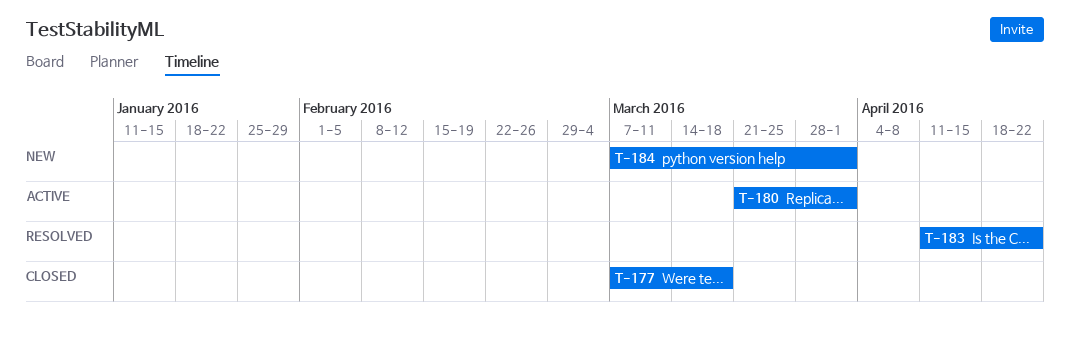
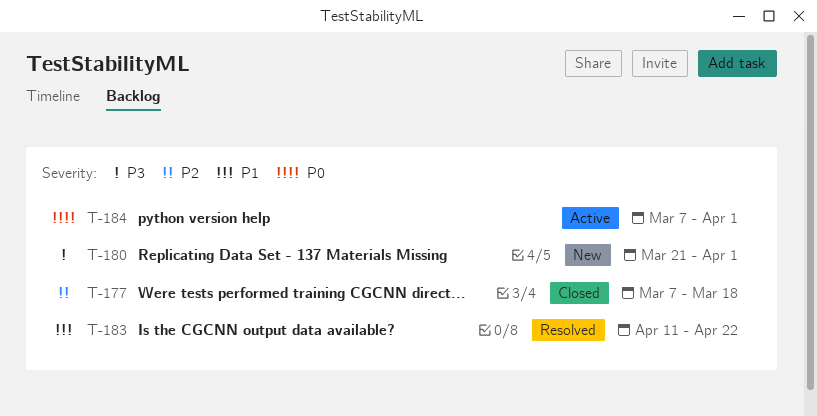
T-180, status: Active -> New
T-184, status: New -> Active

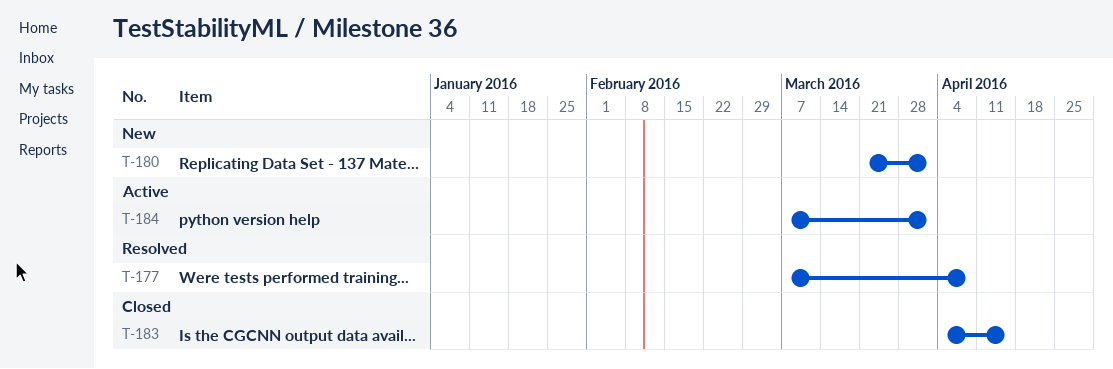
T-177, status: Closed -> Resolved
T-177, due: Mar 18 -> Apr 8
T-183, status: Resolved -> Closed
T-183, start: Apr 11 -> Apr 4
T-183, due: Apr 22 -> Apr 15

